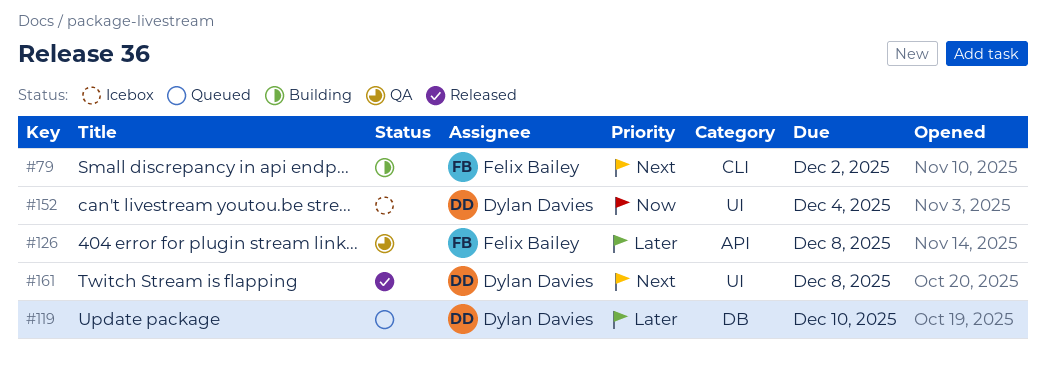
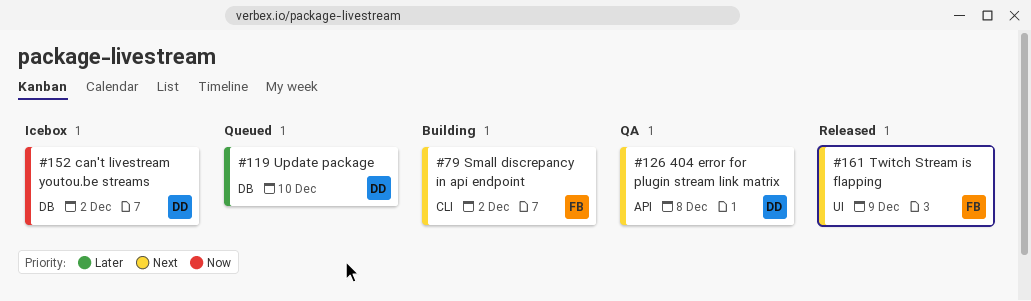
#126, owner: Felix Bailey -> Dylan Davies
#126, priority: Later -> Next
#152, label: UI -> DB
#152, due: Dec 4 -> Dec 2
#161, owner: Dylan Davies -> Felix Bailey
#161, due: Dec 8 -> Dec 9

